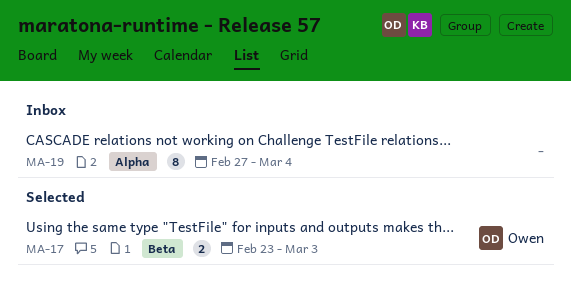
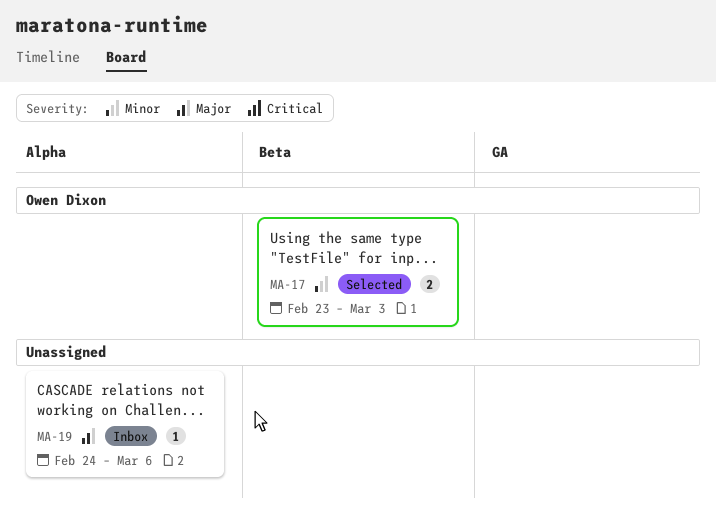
MA-19, estimate: 8 -> 1
MA-19, start: Feb 27 -> Feb 24
MA-19, due: Mar 4 -> Mar 6

